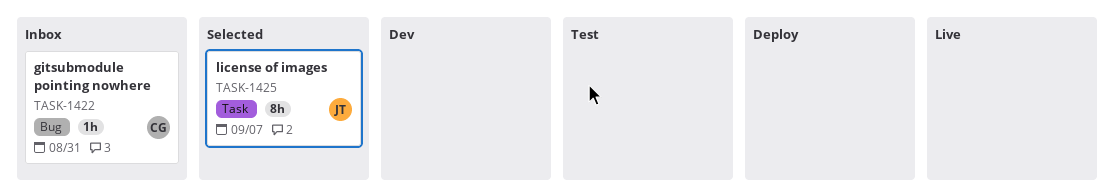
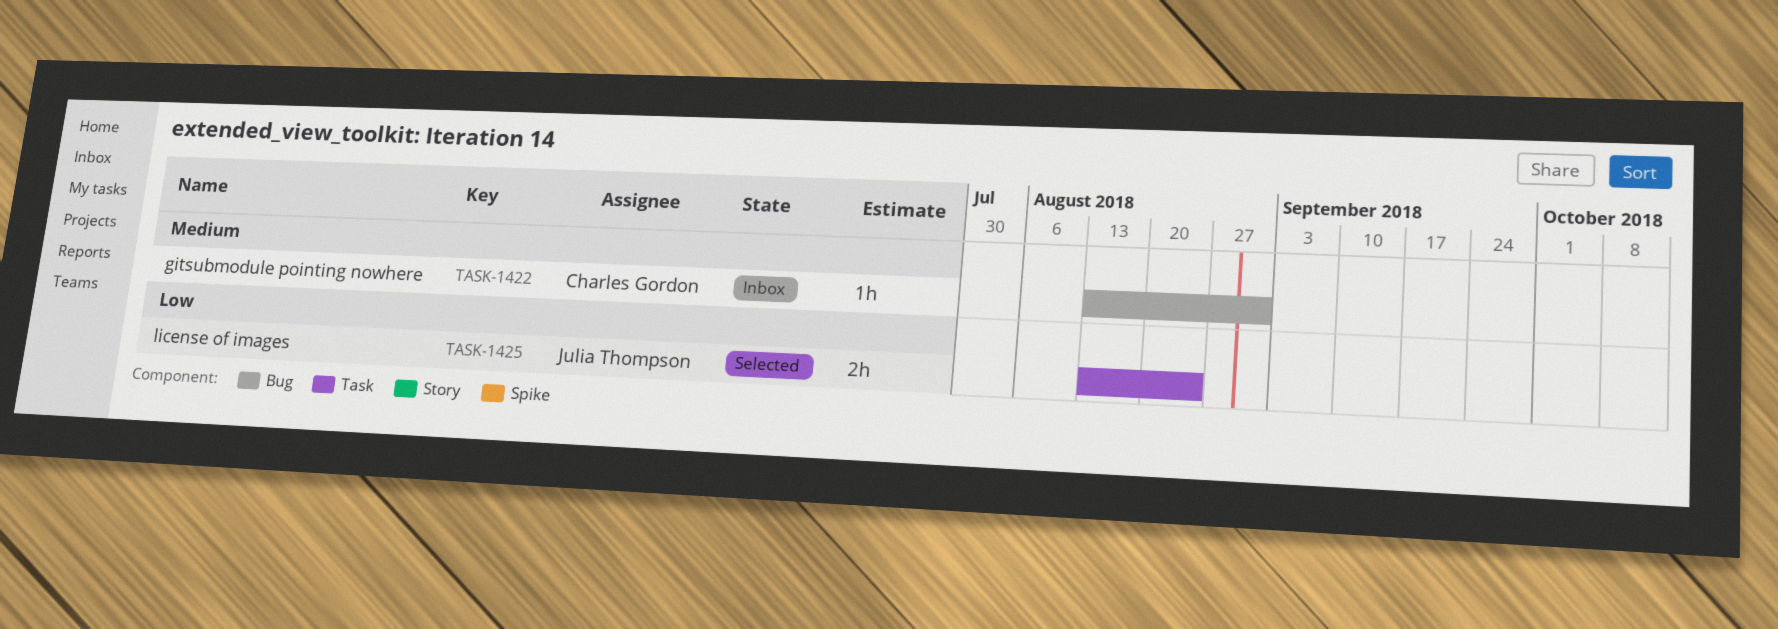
TASK-1425, estimate: 8h -> 2h
TASK-1425, due: Sep 7 -> Aug 24

